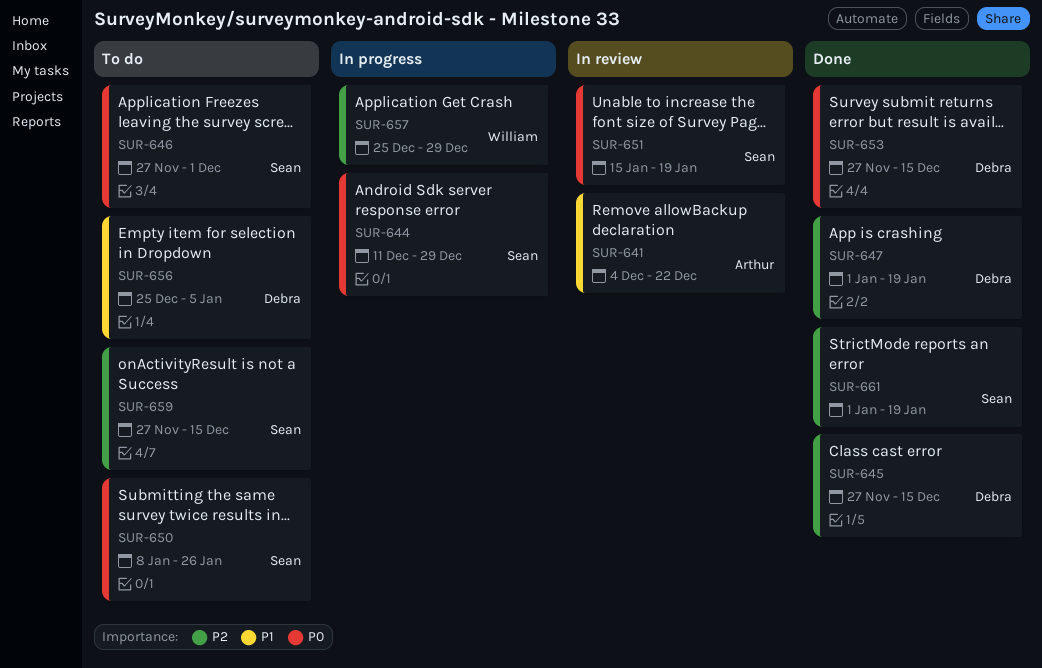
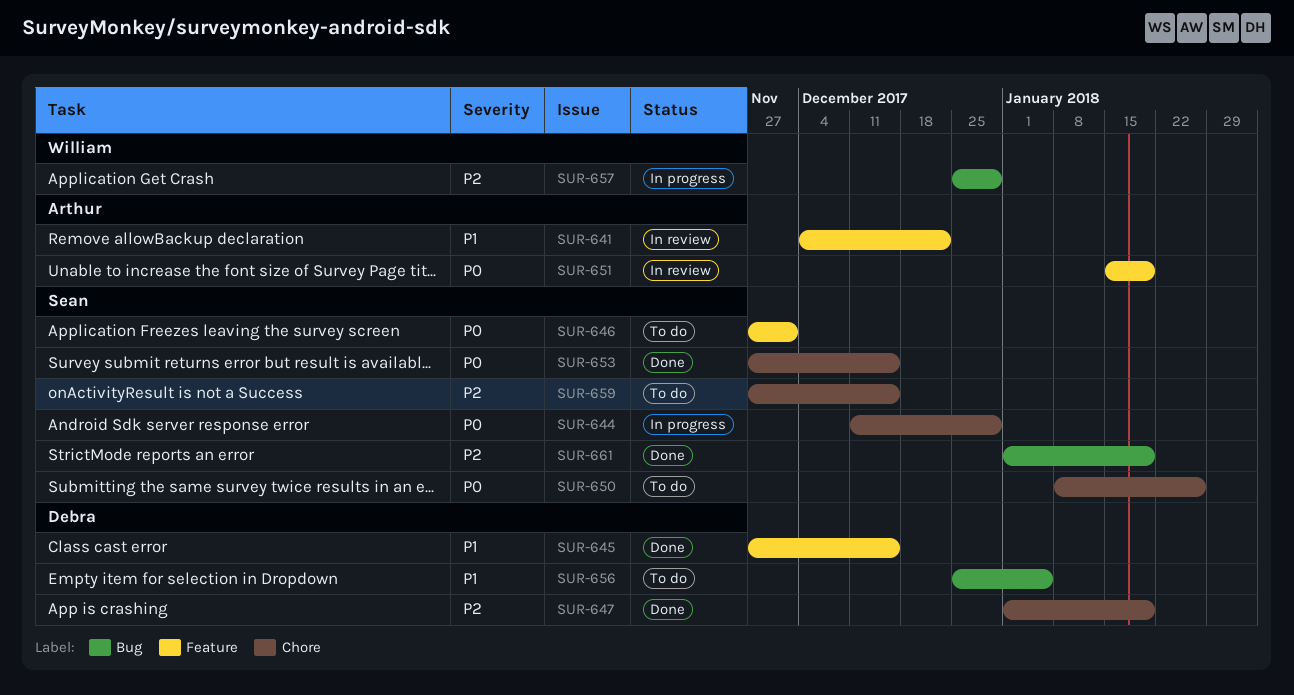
SUR-645, priority: P2 -> P1
SUR-651, owner: Sean -> Arthur
SUR-653, owner: Debra -> Sean

